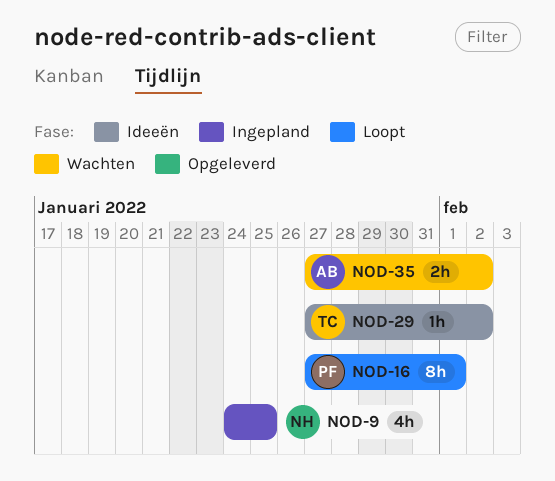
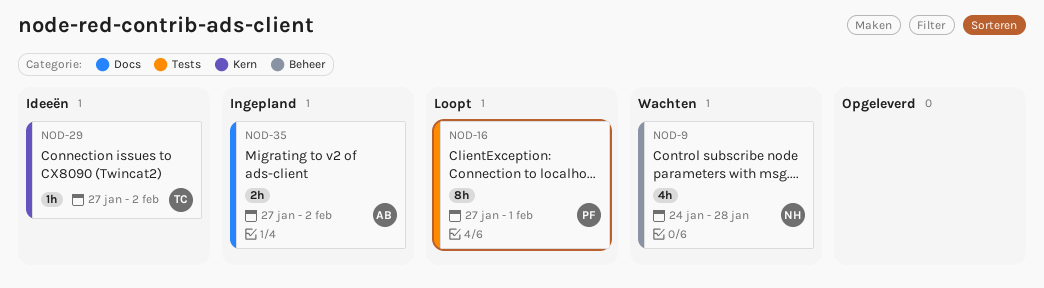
NOD-9, status: Ingepland -> Wachten
NOD-9, due: Jan 25 -> Jan 28
NOD-35, status: Wachten -> Ingepland

